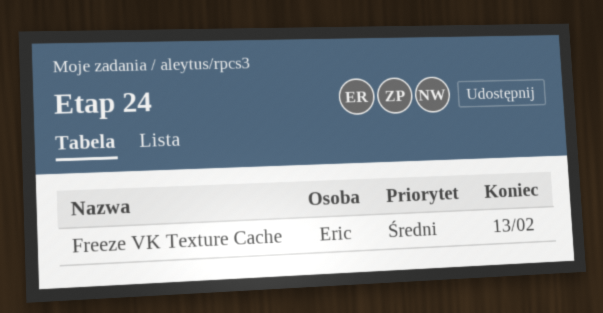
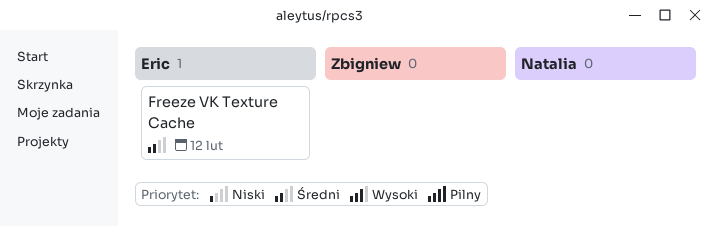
Freeze VK Texture Cache, due: Feb 13 -> Feb 12

